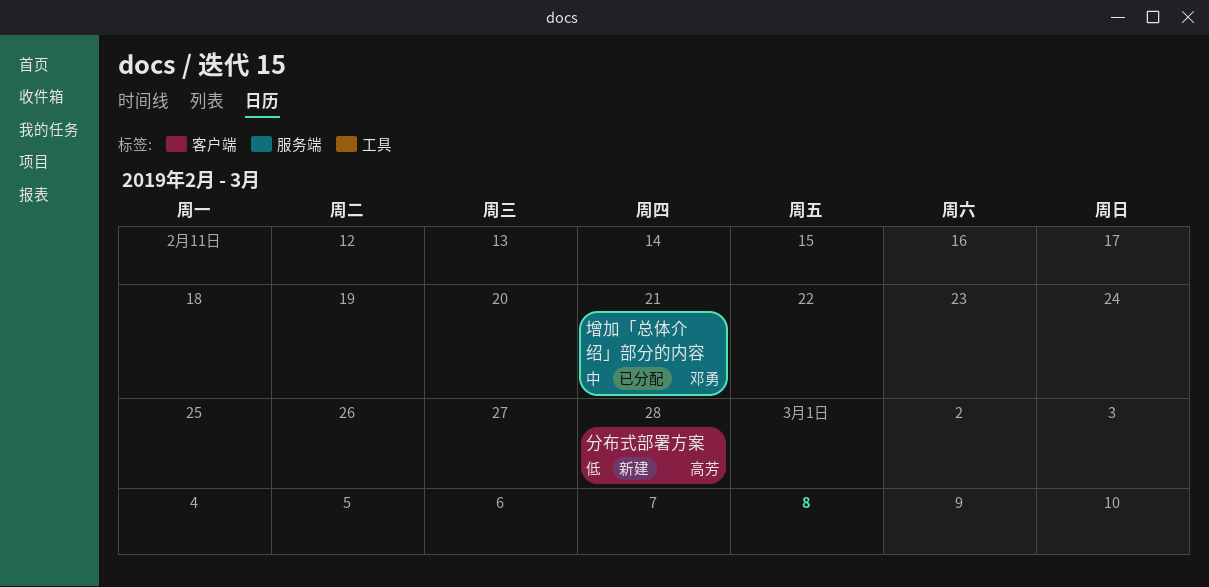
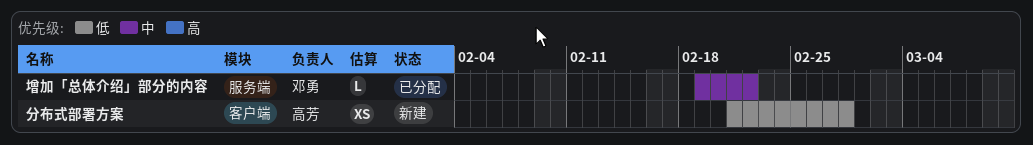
增加「总体介绍」部分的内容, due: Feb 21 -> Feb 22

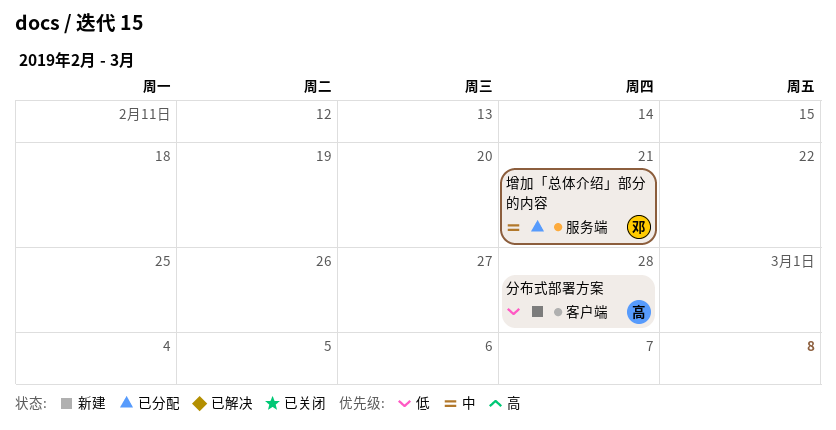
增加「总体介绍」部分的内容, due: Feb 22 -> Feb 21

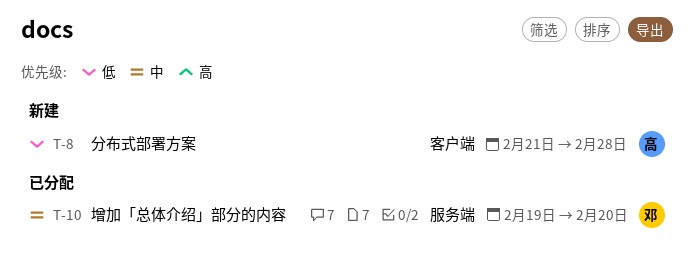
增加「总体介绍」部分的内容, due: Feb 21 -> Feb 20

